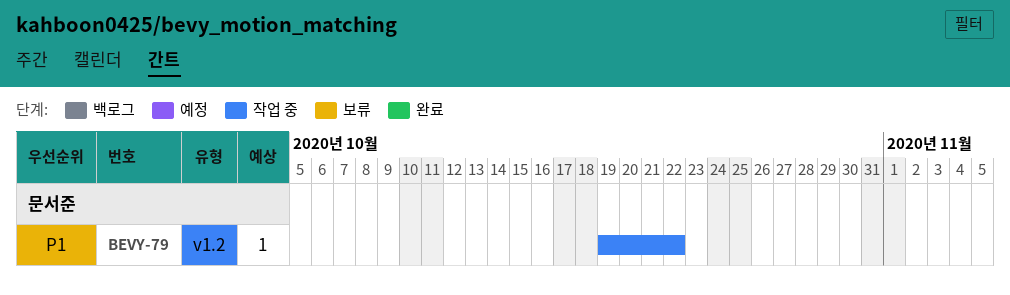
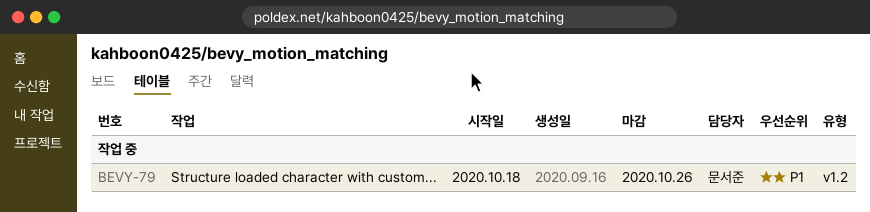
BEVY-79, start: Oct 19 -> Oct 18
BEVY-79, due: Oct 22 -> Oct 26

